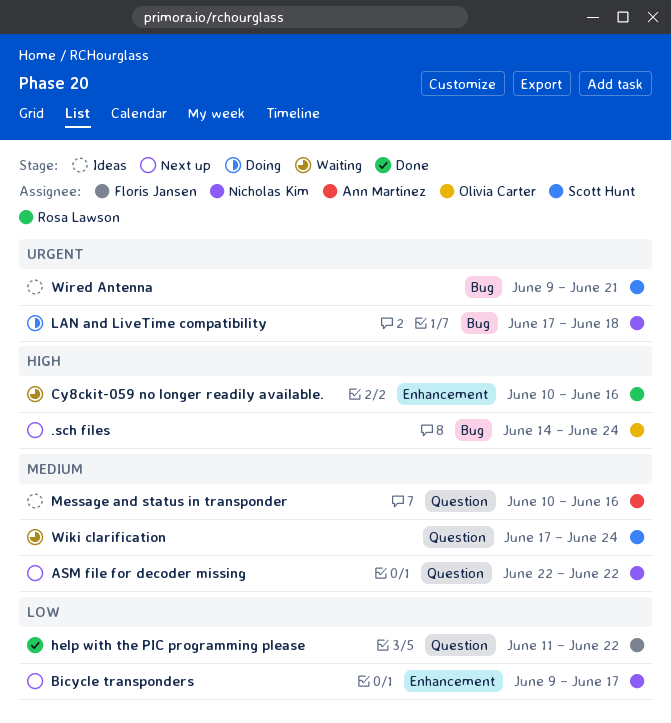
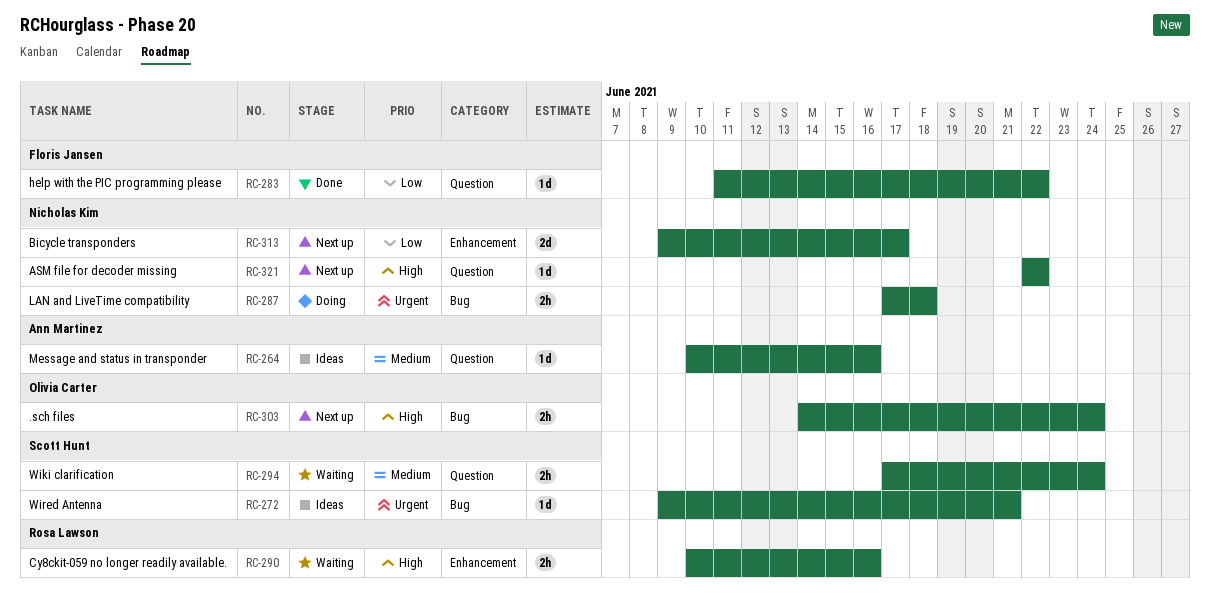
ASM file for decoder missing, priority: Medium -> High

